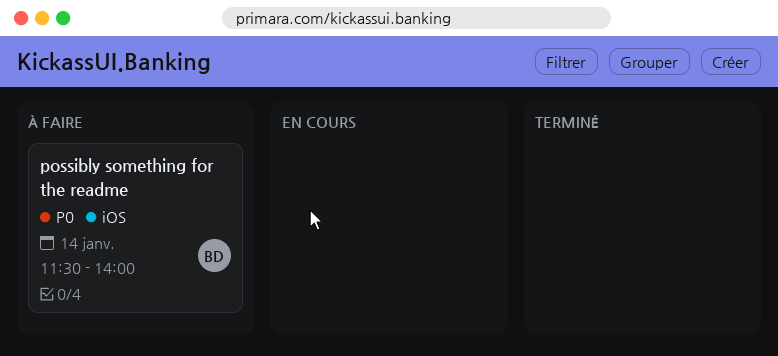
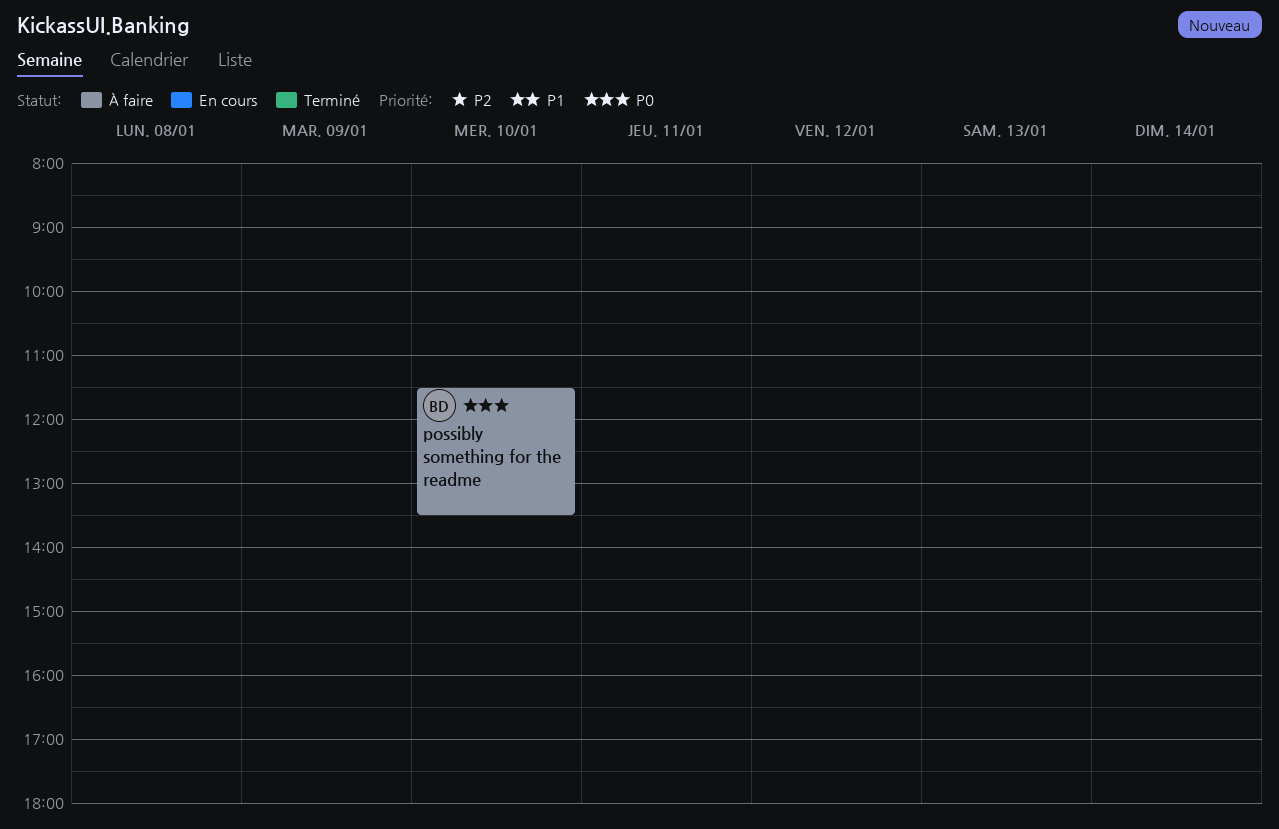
possibly something for the readme, day: Jan 14 -> Jan 10
possibly something for the readme, ends: 14:00 -> 13:30

